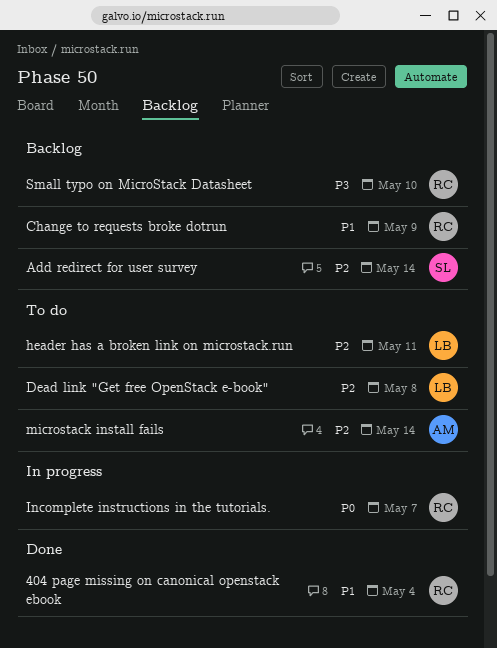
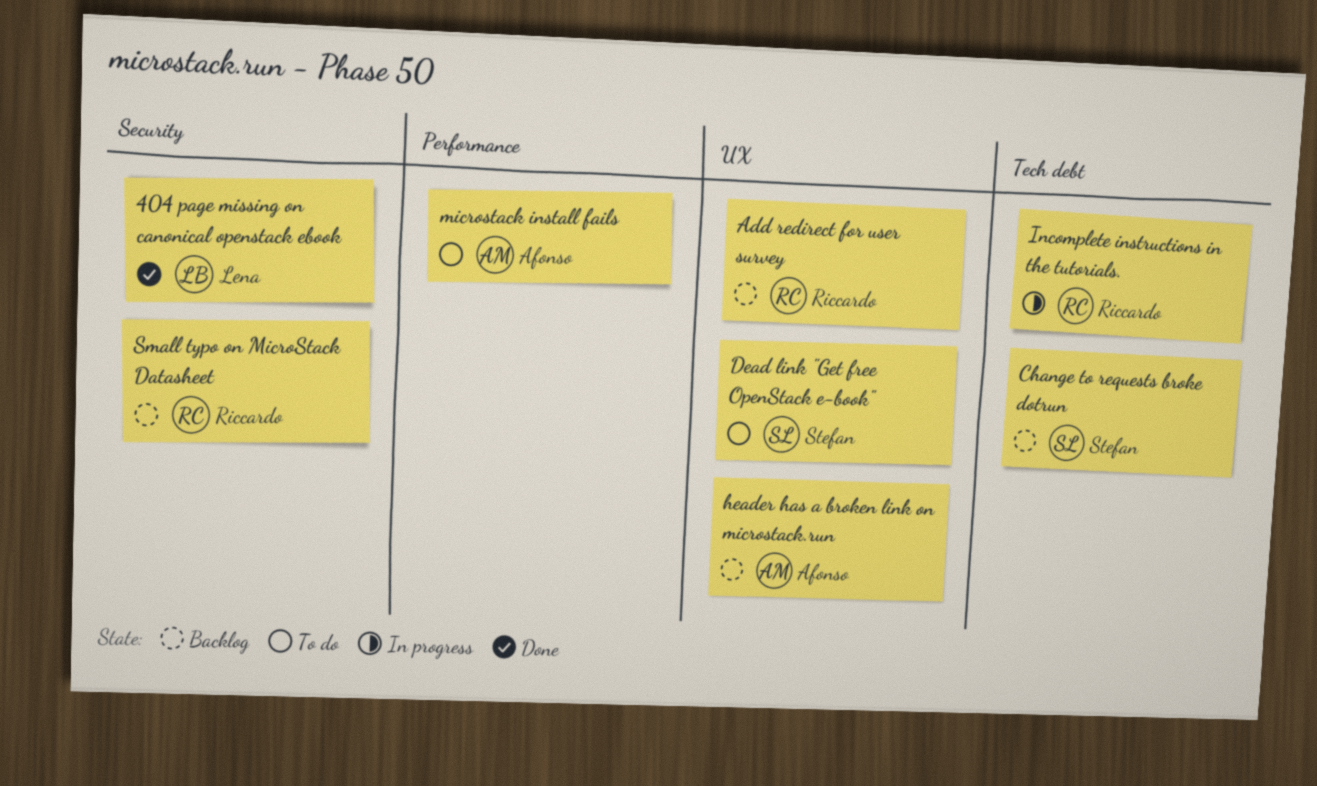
404 page missing on canonical openstack ebook, owner: Riccardo -> Lena
Add redirect for user survey, owner: Stefan -> Riccardo
Change to requests broke dotrun, owner: Riccardo -> Stefan
Dead link "Get free OpenStack e-book", owner: Lena -> Stefan
header has a broken link on microstack.run, status: To do -> Backlog
header has a broken link on microstack.run, owner: Lena -> Afonso

